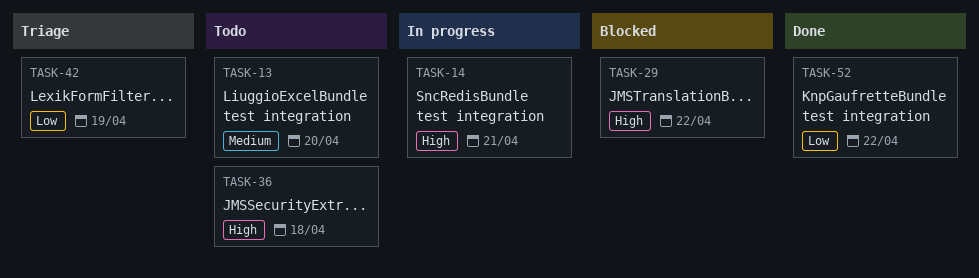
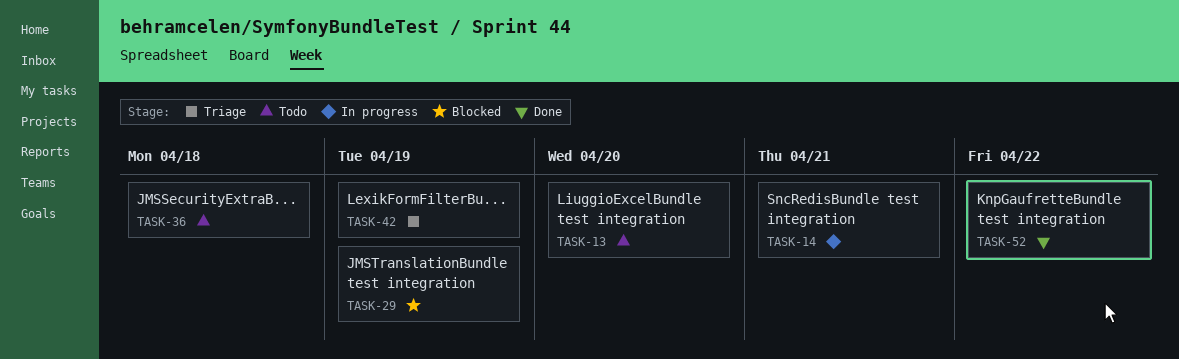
TASK-29, due: Apr 22 -> Apr 19

